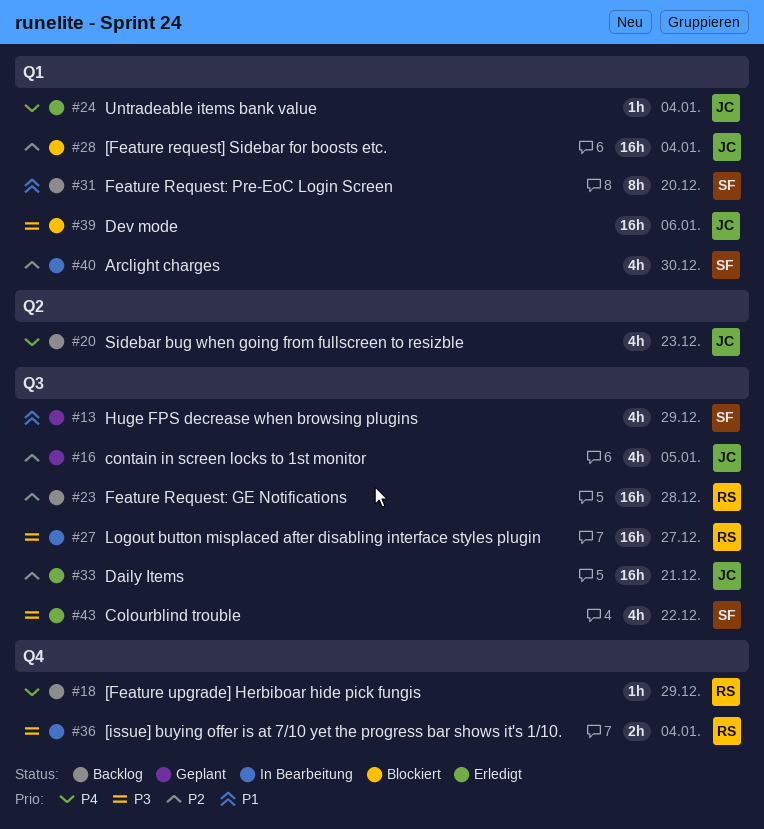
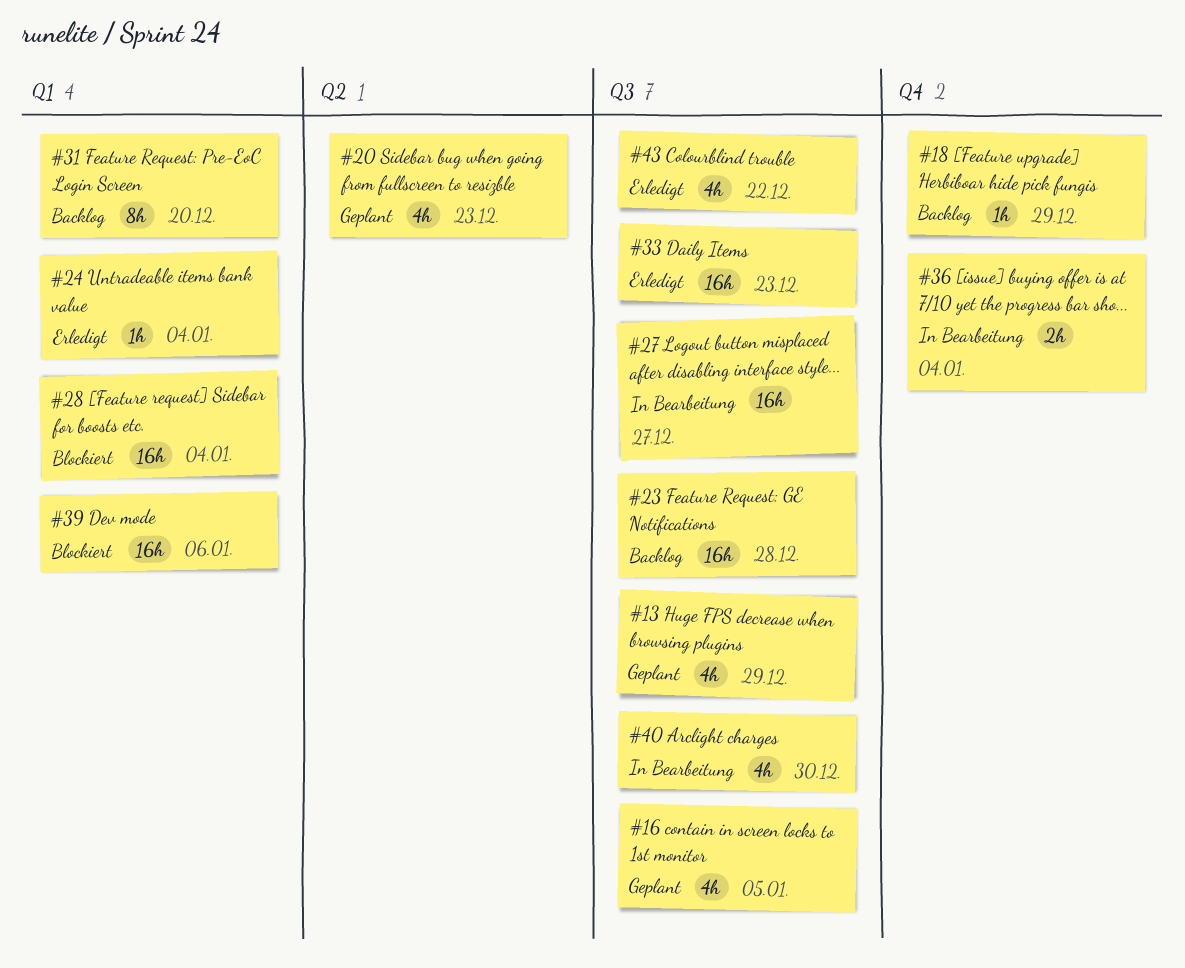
#20, status: Backlog -> Geplant
#33, due: Dec 21 -> Dec 23
#40, label: Q1 -> Q3

